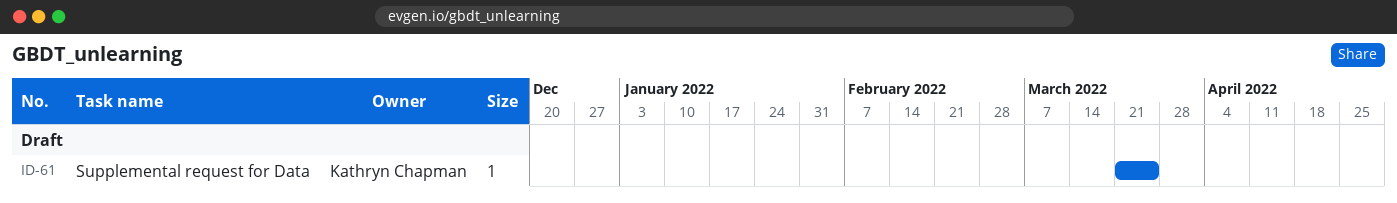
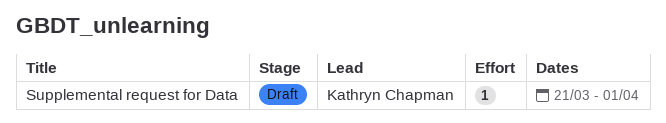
Supplemental request for Data, due: Mar 25 -> Apr 1

